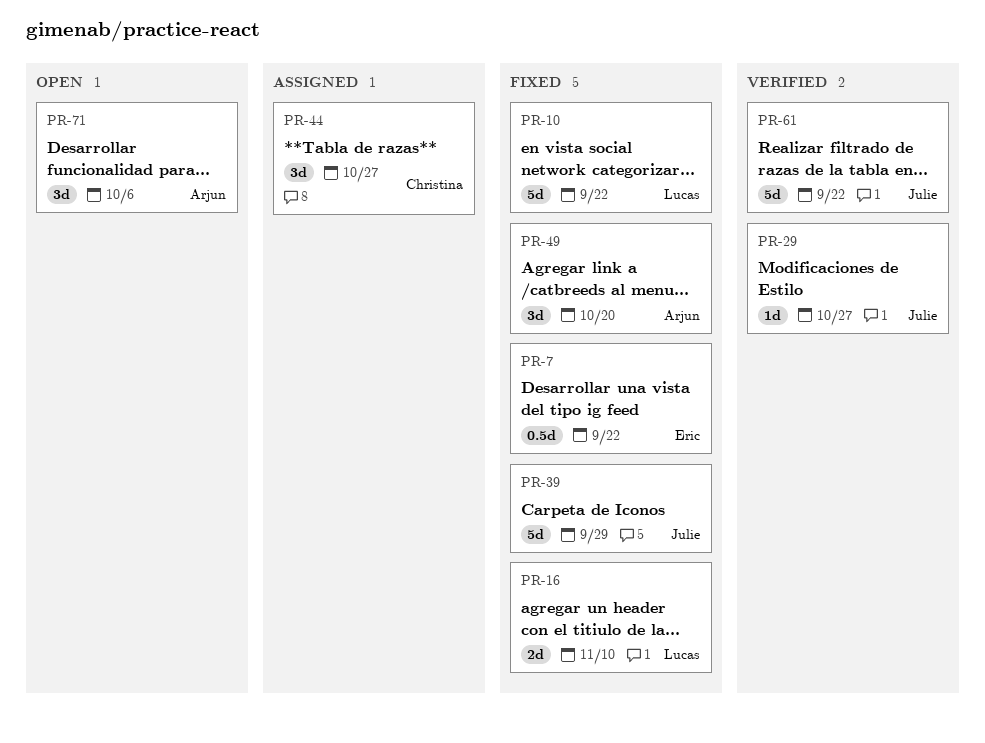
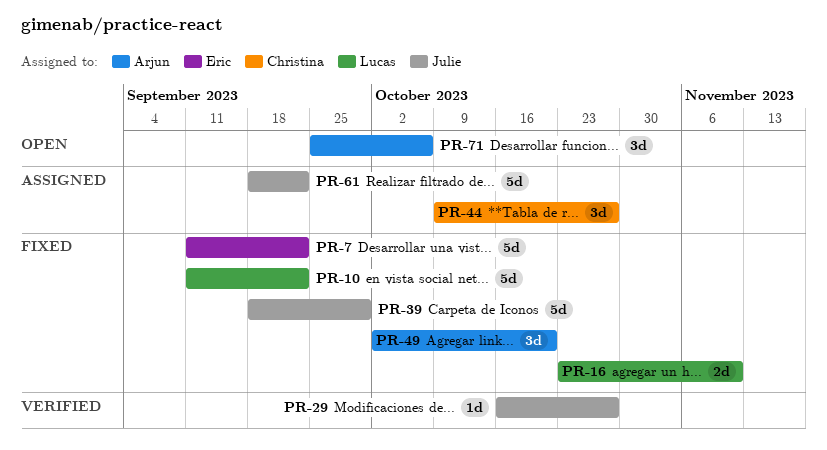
PR-7, estimate: 0.5d -> 5d
PR-61, status: Verified -> Assigned

